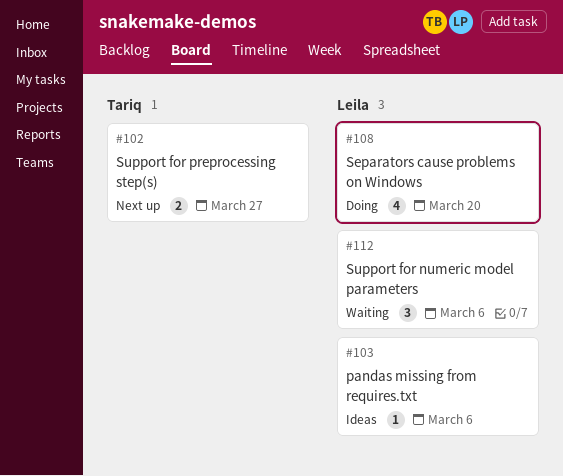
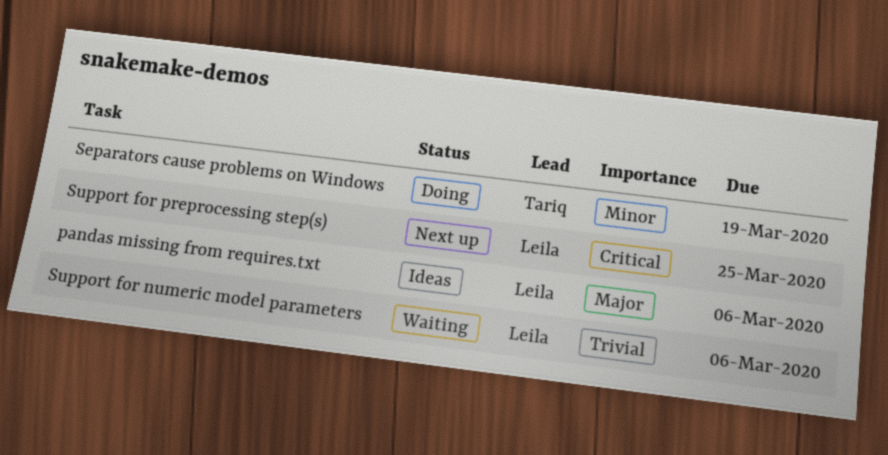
Separators cause problems on Windows, owner: Leila -> Tariq
Separators cause problems on Windows, due: Mar 20 -> Mar 19
Support for preprocessing step(s), owner: Tariq -> Leila
Support for preprocessing step(s), due: Mar 27 -> Mar 25

